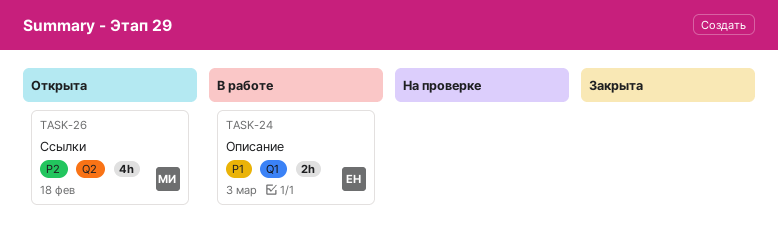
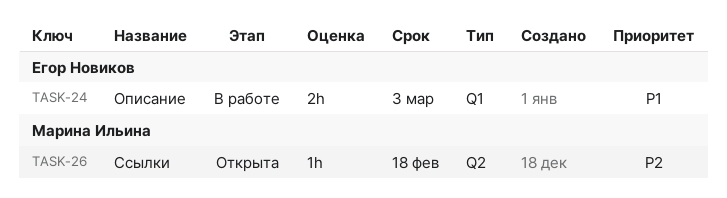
TASK-26, estimate: 4h -> 1h

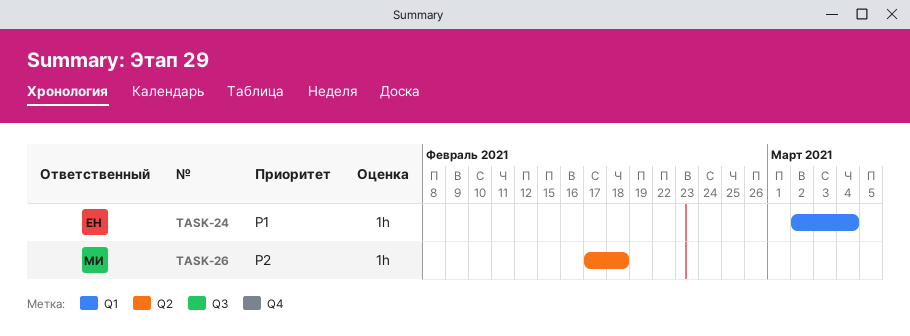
TASK-24, estimate: 2h -> 1h
TASK-24, due: Mar 3 -> Mar 4

